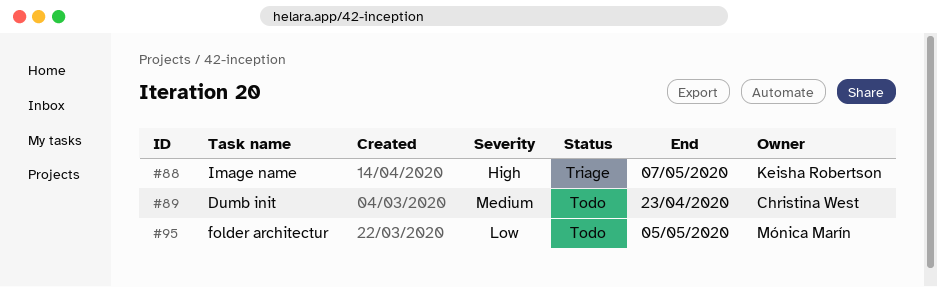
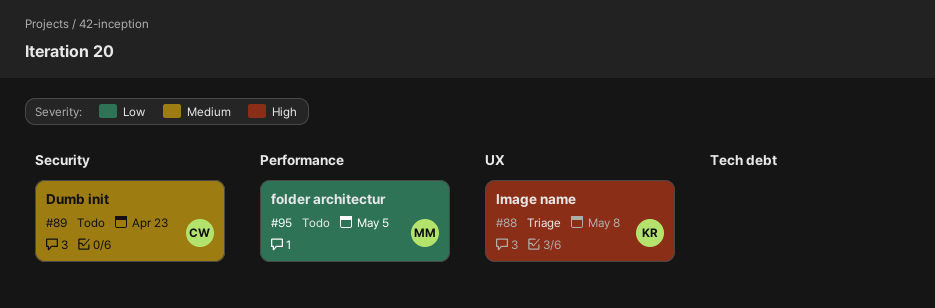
#88, due: May 7 -> May 8

